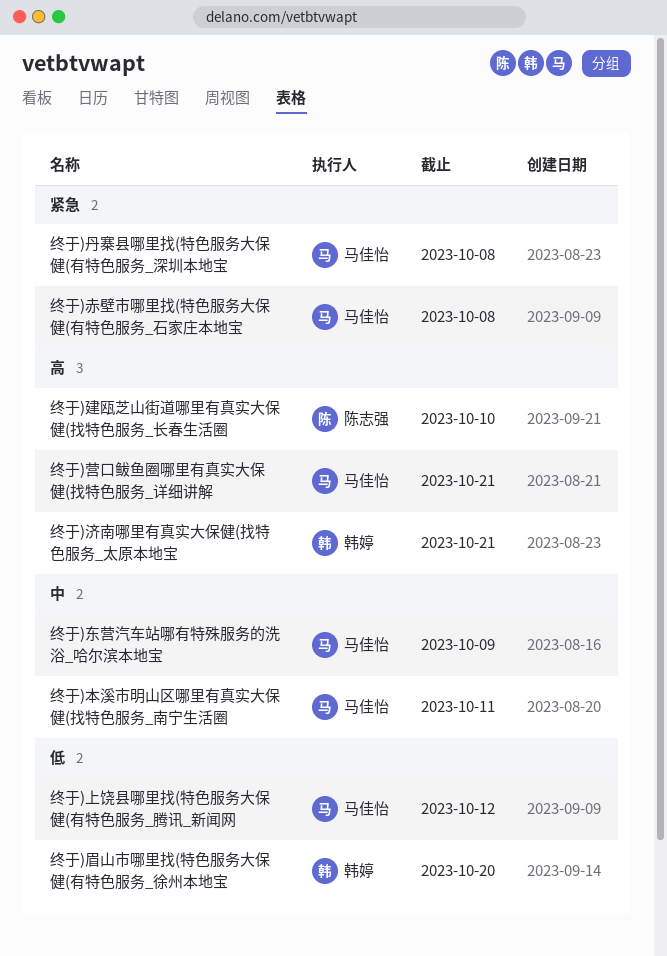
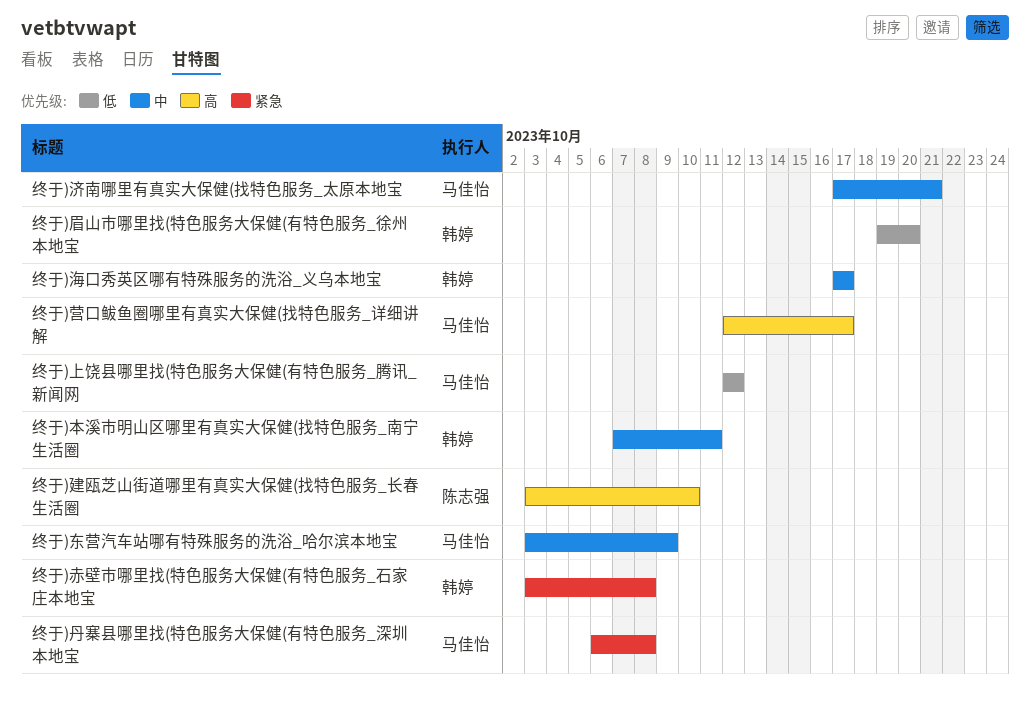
终于)本溪市明山区哪里有真实大保健(找特色服务_南宁生活圈, owner: 马佳怡 -> 韩婷
终于)济南哪里有真实大保健(找特色服务_太原本地宝, owner: 韩婷 -> 马佳怡
终于)济南哪里有真实大保健(找特色服务_太原本地宝, priority: 高 -> 中
终于)海口秀英区哪有特殊服务的洗浴_义乌本地宝: none -> present
终于)营口鲅鱼圈哪里有真实大保健(找特色服务_详细讲解, due: Oct 21 -> Oct 17
终于)赤壁市哪里找(特色服务大保健(有特色服务_石家庄本地宝, owner: 马佳怡 -> 韩婷

